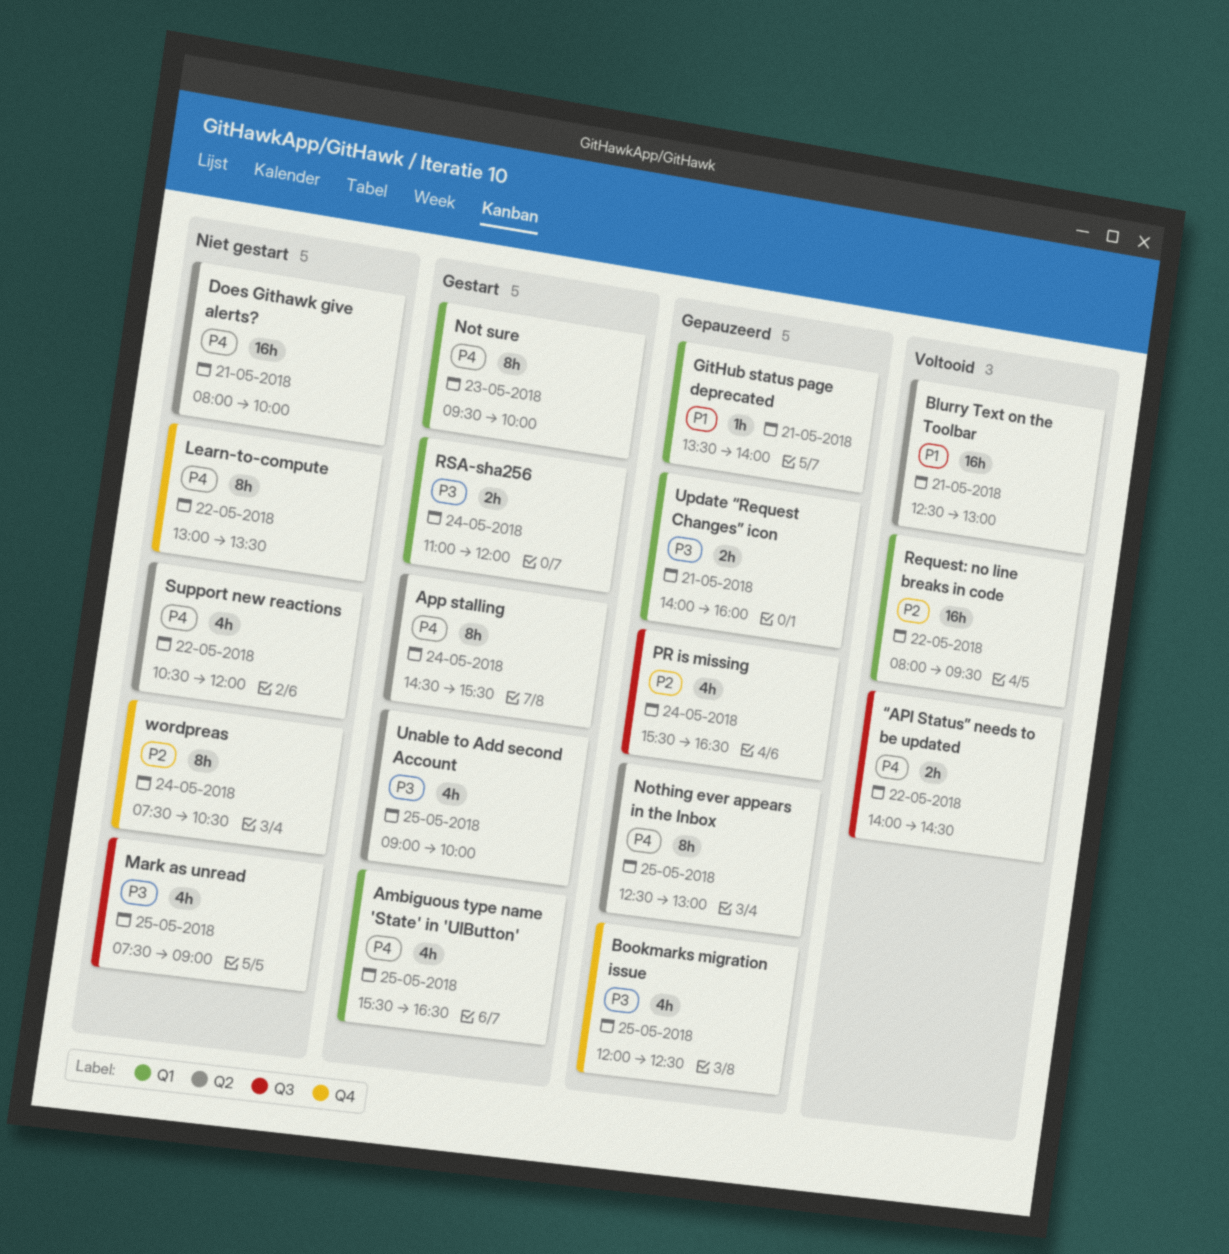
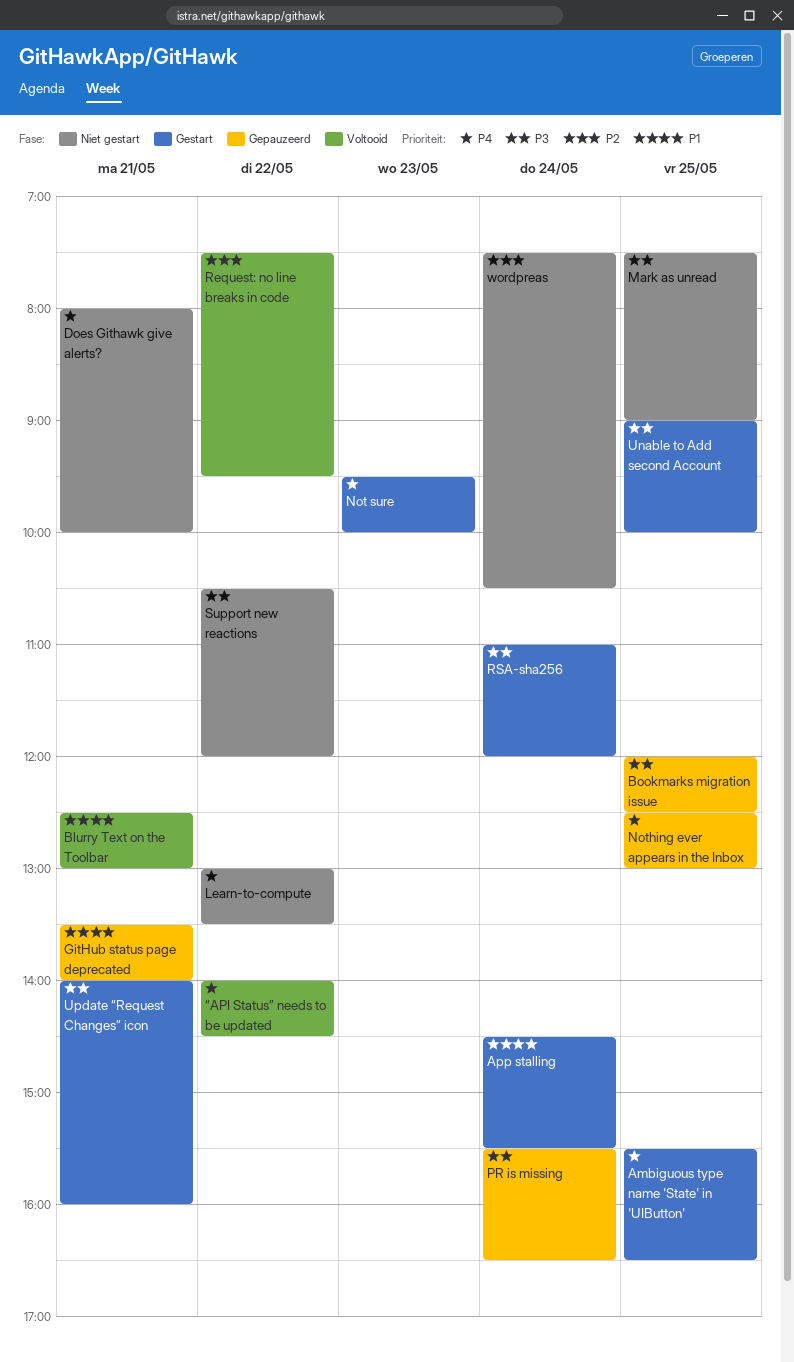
App stalling, priority: P4 -> P1
PR is missing, priority: P2 -> P3
Request: no line breaks in code, begins: 08:00 -> 07:30
Support new reactions, priority: P4 -> P3
Update “Request Changes” icon, status: Gepauzeerd -> Gestart

